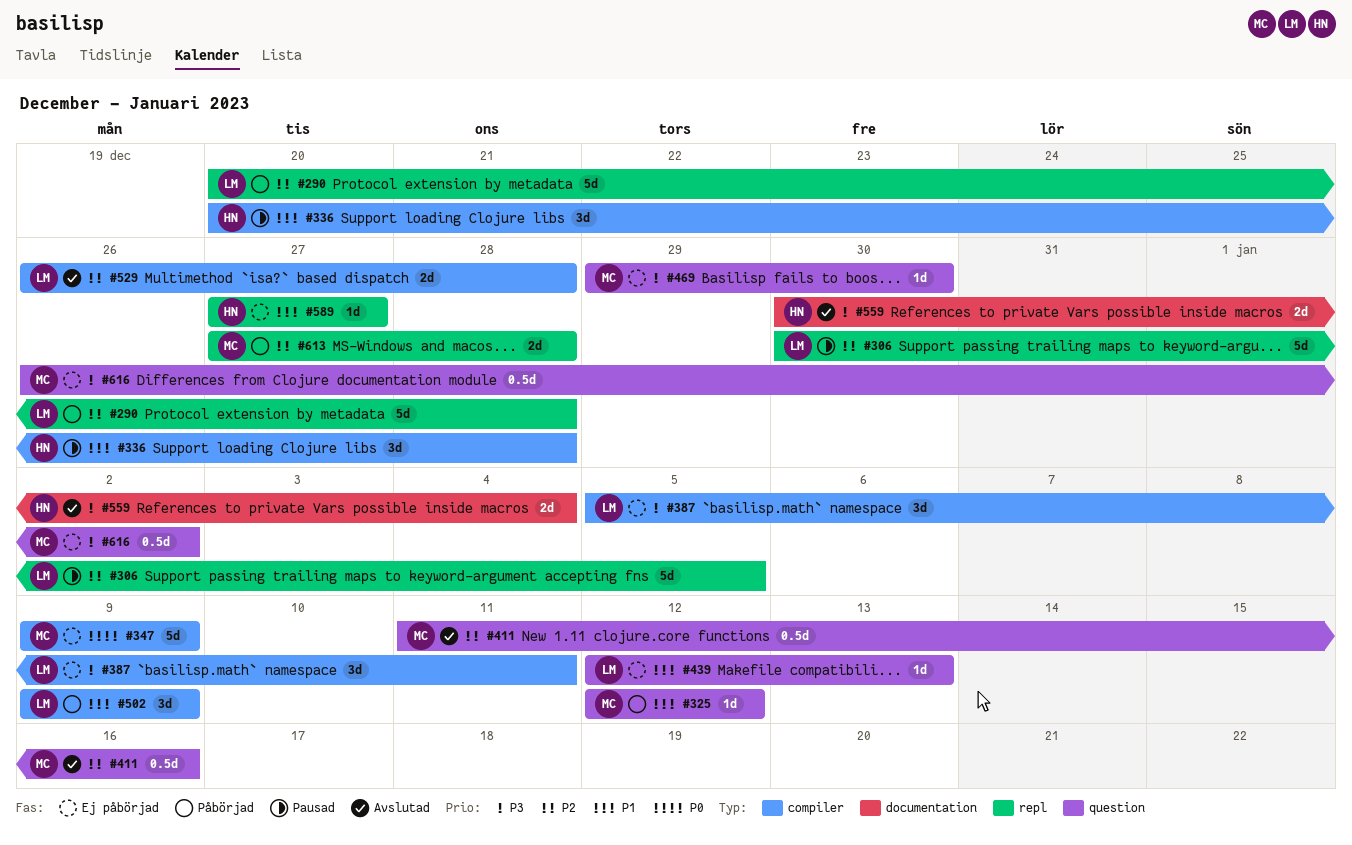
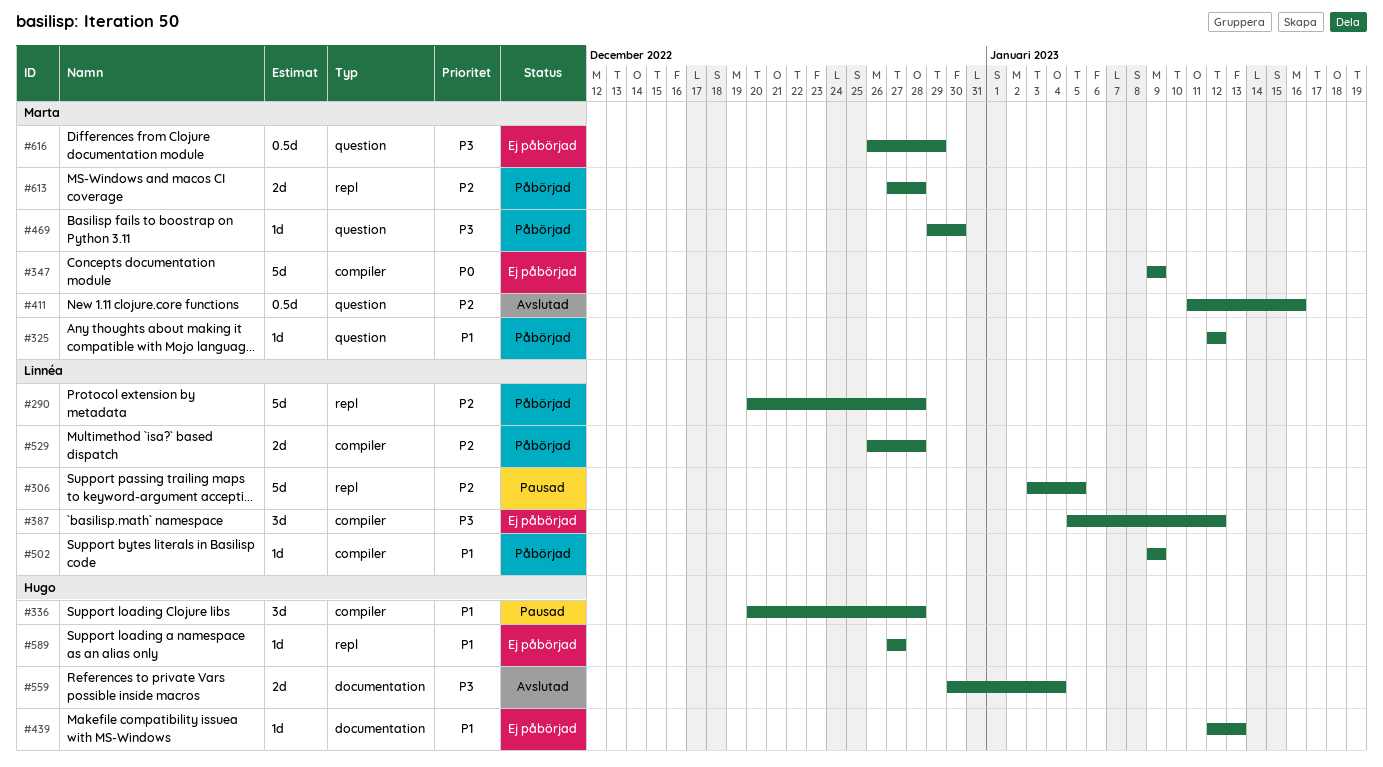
#306, start: Dec 30 -> Jan 3
#387, due: Jan 11 -> Jan 12
#439, owner: Linnéa -> Hugo
#439, label: question -> documentation
#469, status: Ej påbörjad -> Påbörjad
#502, estimate: 3d -> 1d
#529, status: Avslutad -> Påbörjad
#616, due: Jan 2 -> Dec 29

